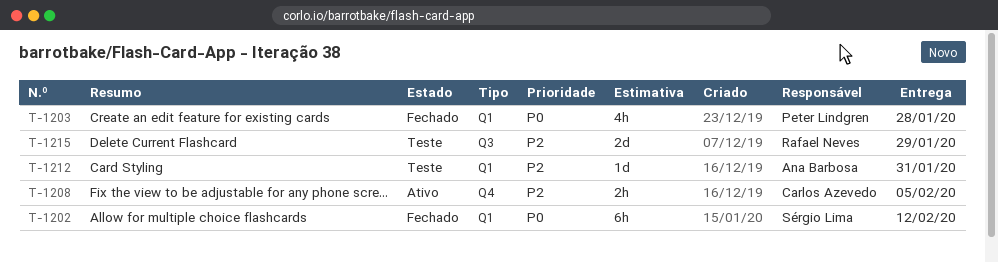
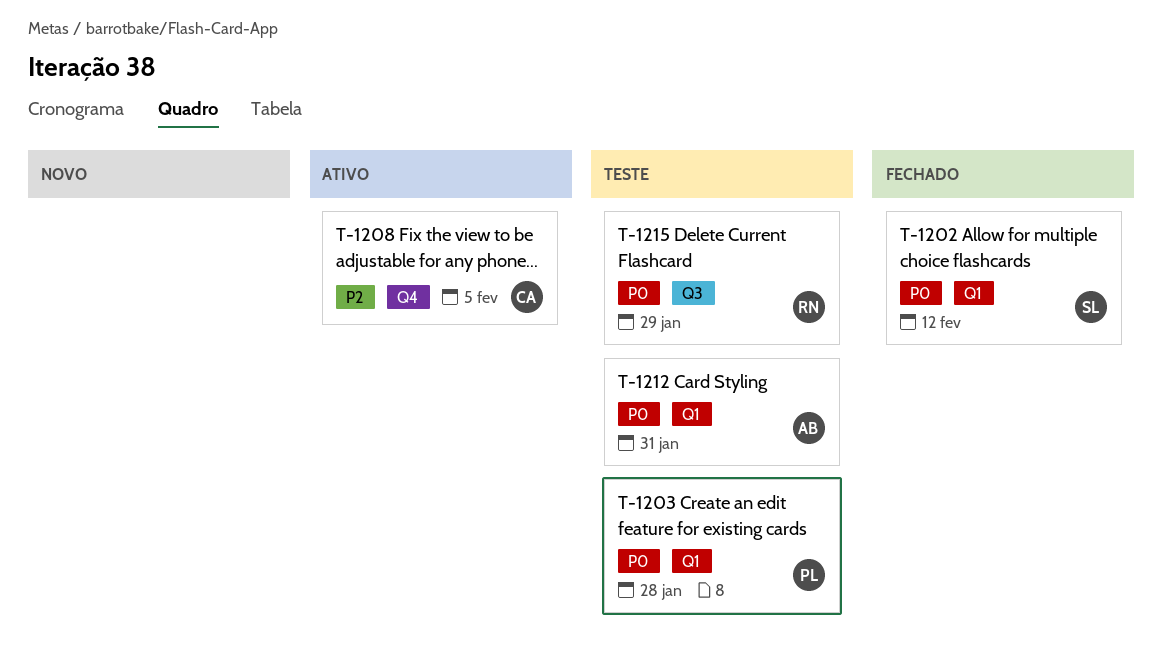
T-1203, status: Fechado -> Teste
T-1212, priority: P2 -> P0
T-1215, priority: P2 -> P0

